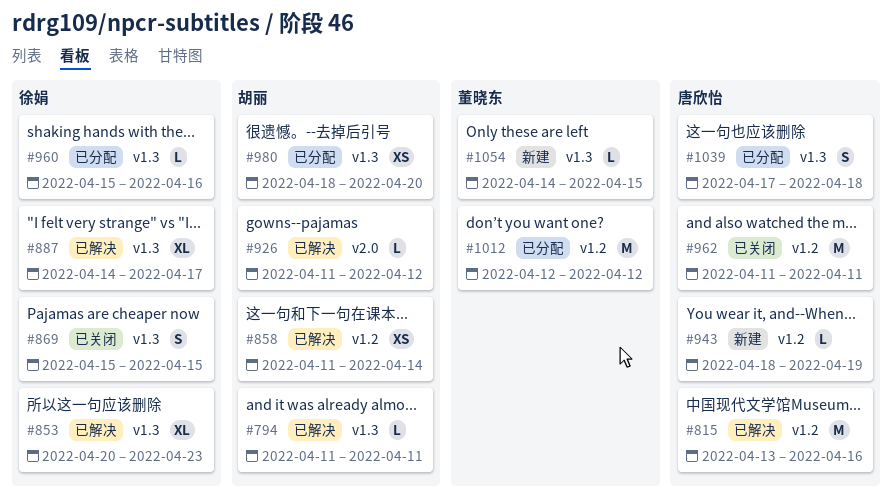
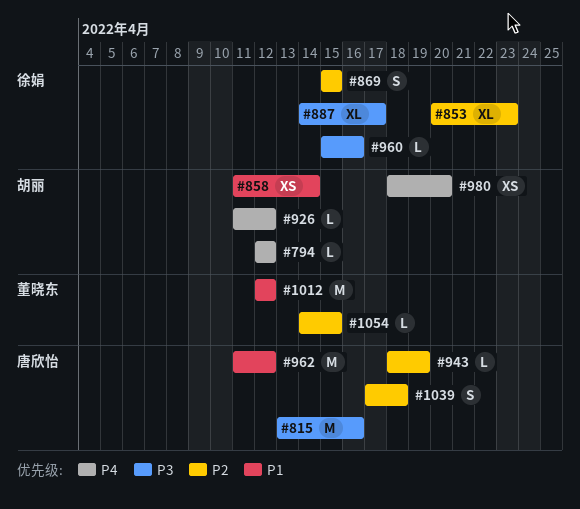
#794, start: Apr 11 -> Apr 12
#794, due: Apr 11 -> Apr 12
#962, due: Apr 11 -> Apr 12

